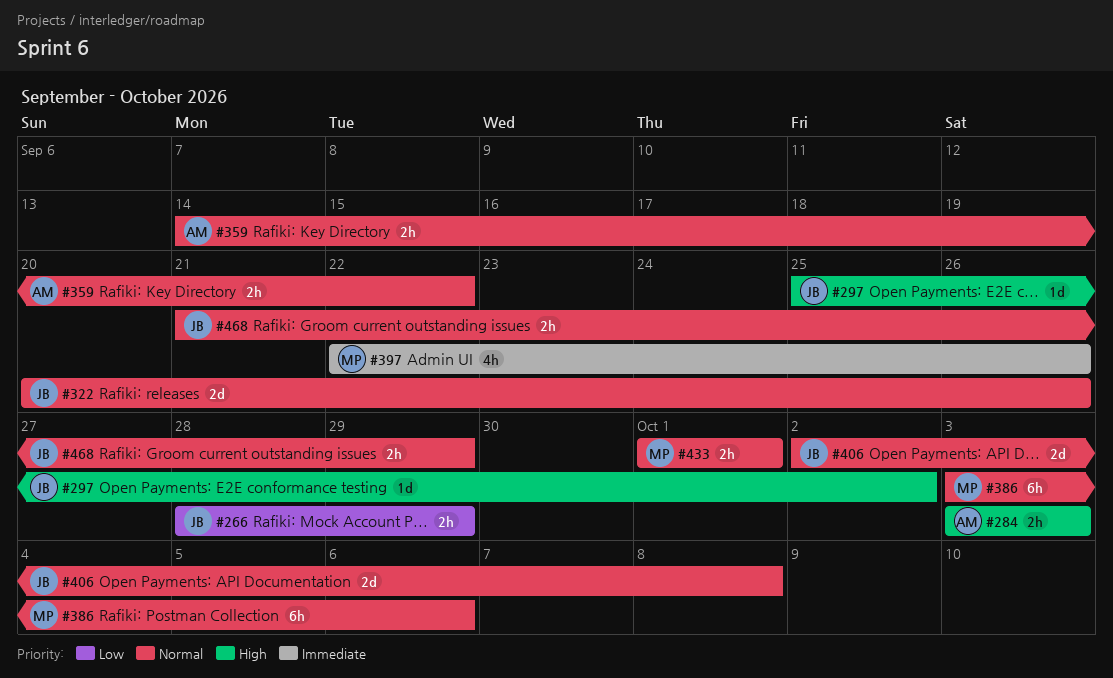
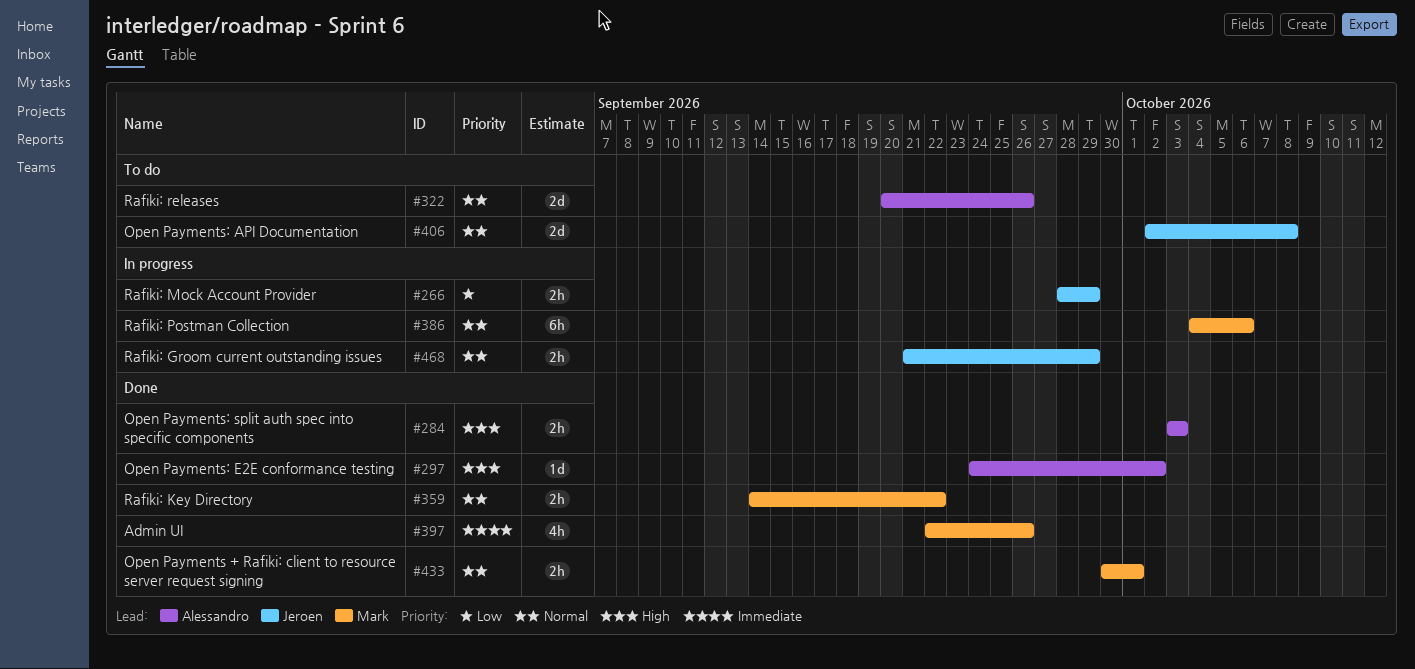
#297, owner: Jeroen -> Alessandro
#297, start: Sep 25 -> Sep 24
#322, owner: Jeroen -> Alessandro
#359, owner: Alessandro -> Mark
#386, start: Oct 3 -> Oct 4
#433, start: Oct 1 -> Sep 30

